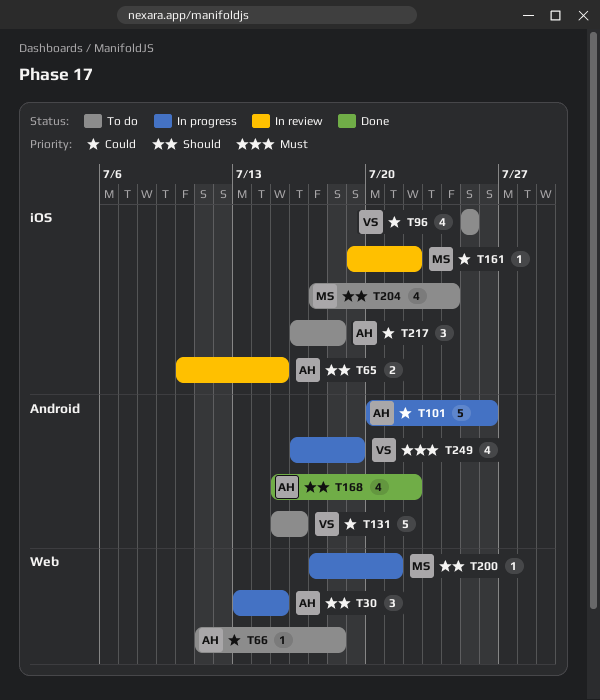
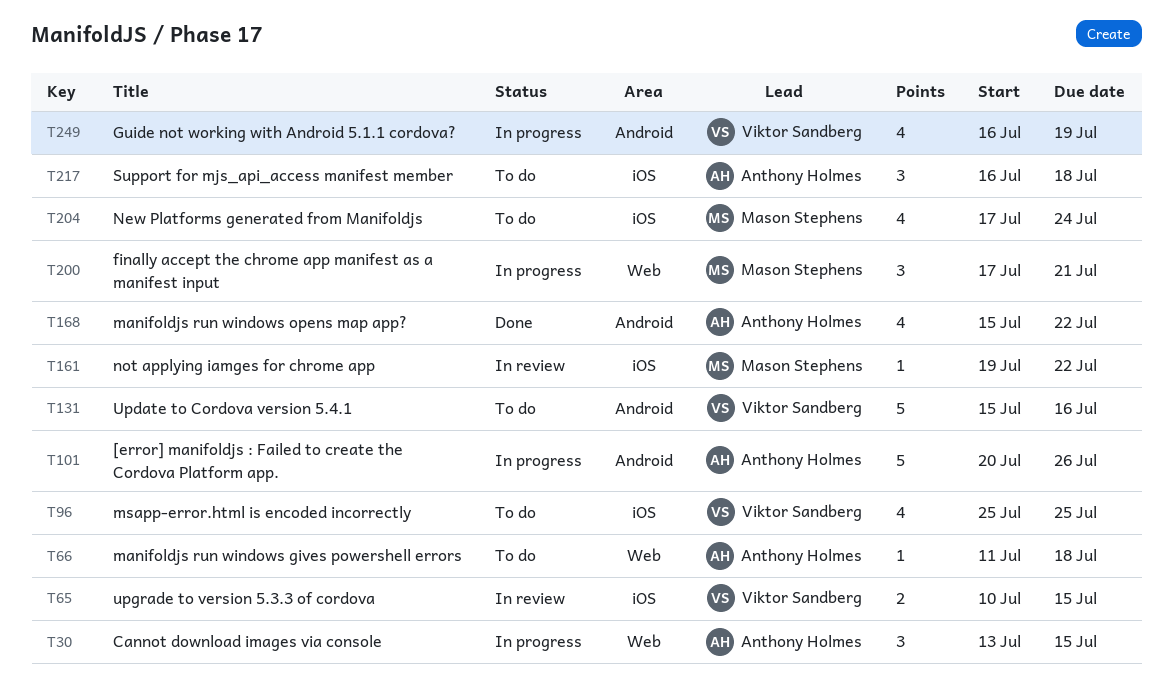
T65, owner: Anthony Holmes -> Viktor Sandberg
T200, estimate: 1 -> 3

